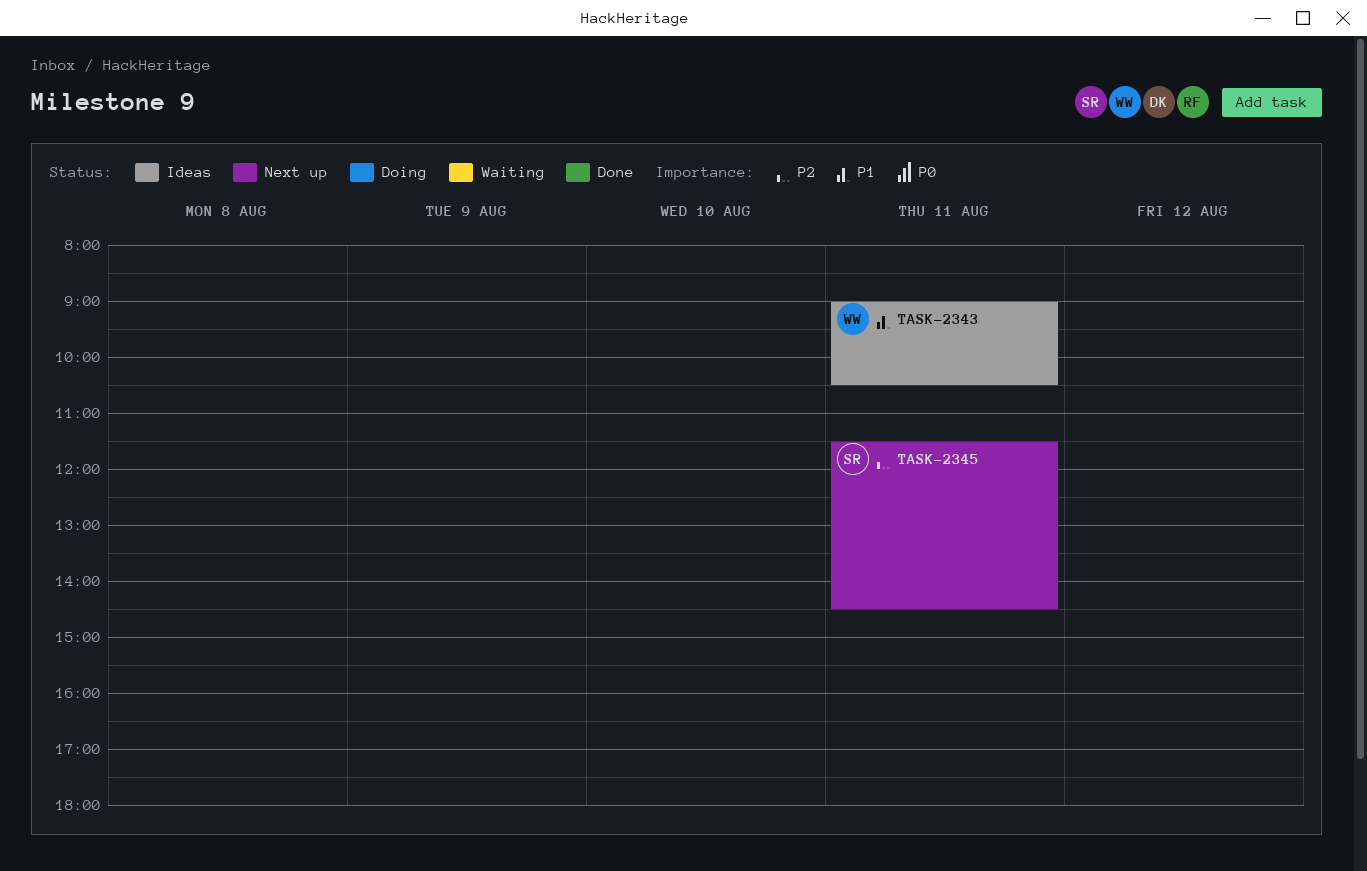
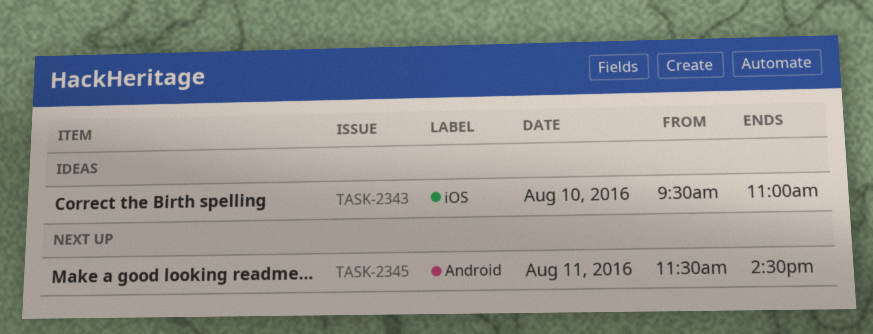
TASK-2343, day: Aug 11 -> Aug 10
TASK-2343, begins: 09:00 -> 09:30
TASK-2343, ends: 10:30 -> 11:00

